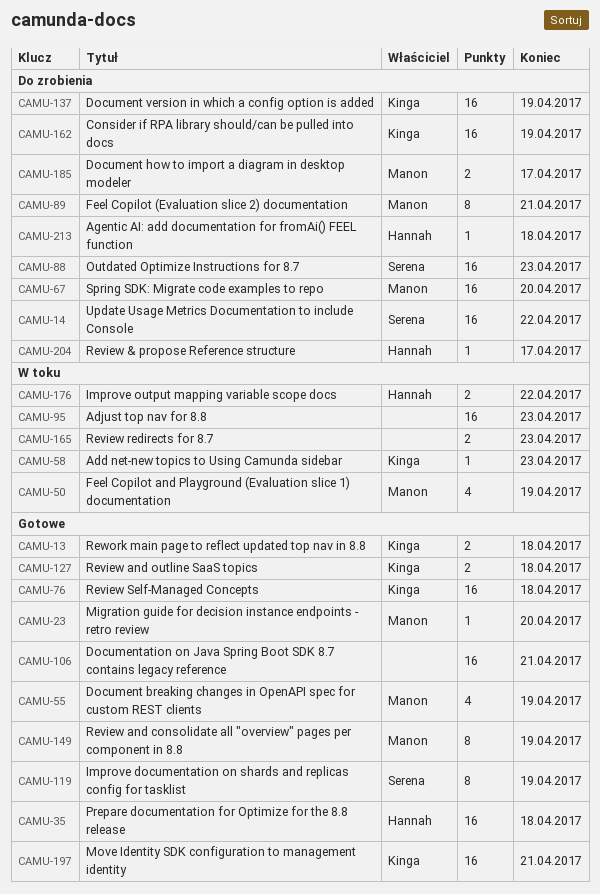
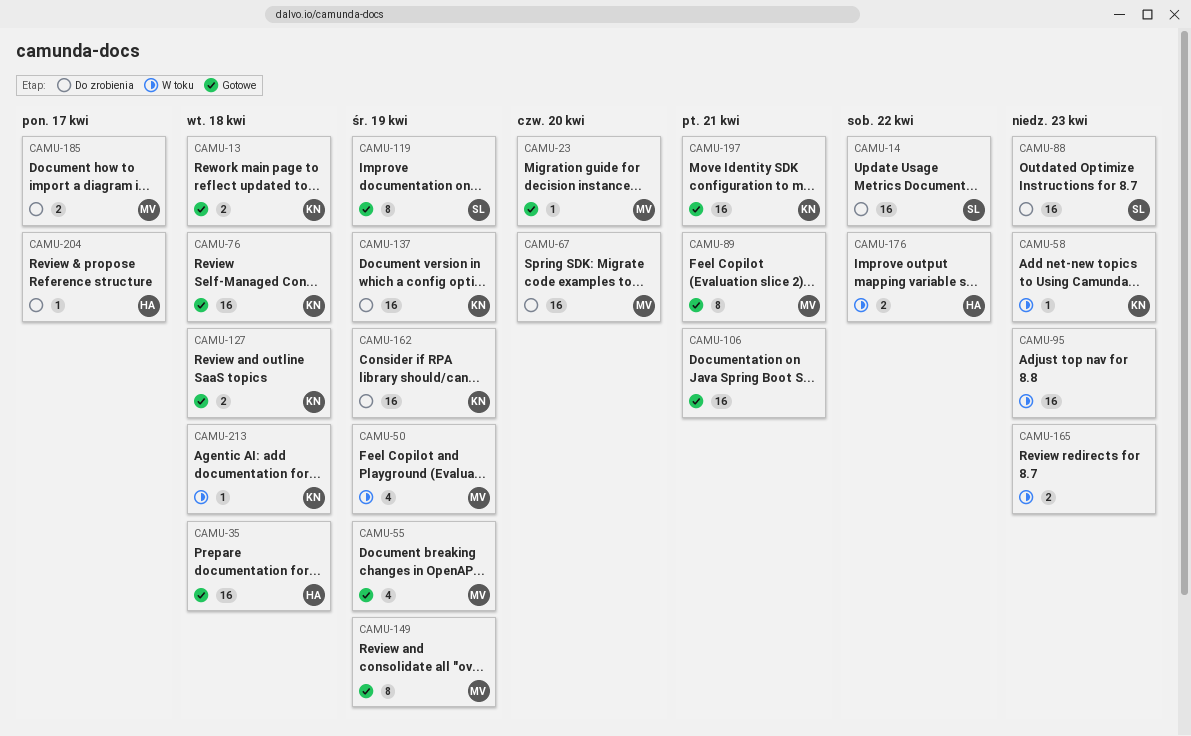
CAMU-89, status: Do zrobienia -> Gotowe
CAMU-213, status: Do zrobienia -> W toku
CAMU-213, owner: Hannah -> Kinga

